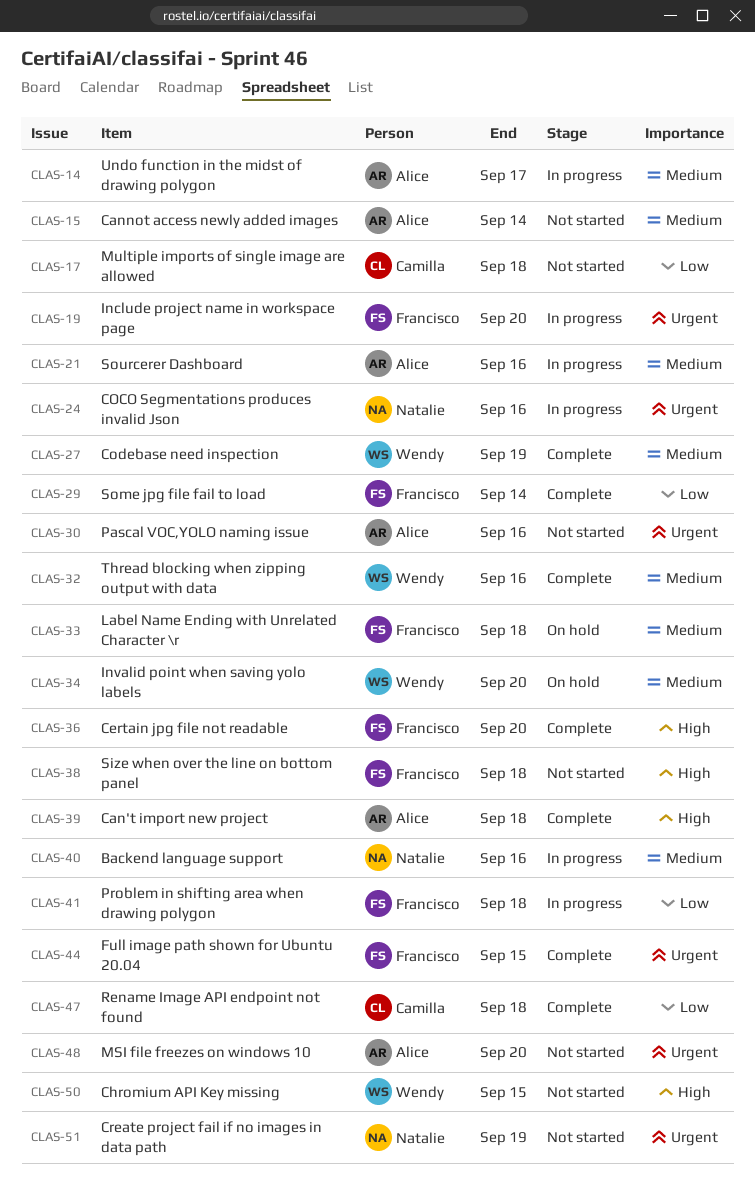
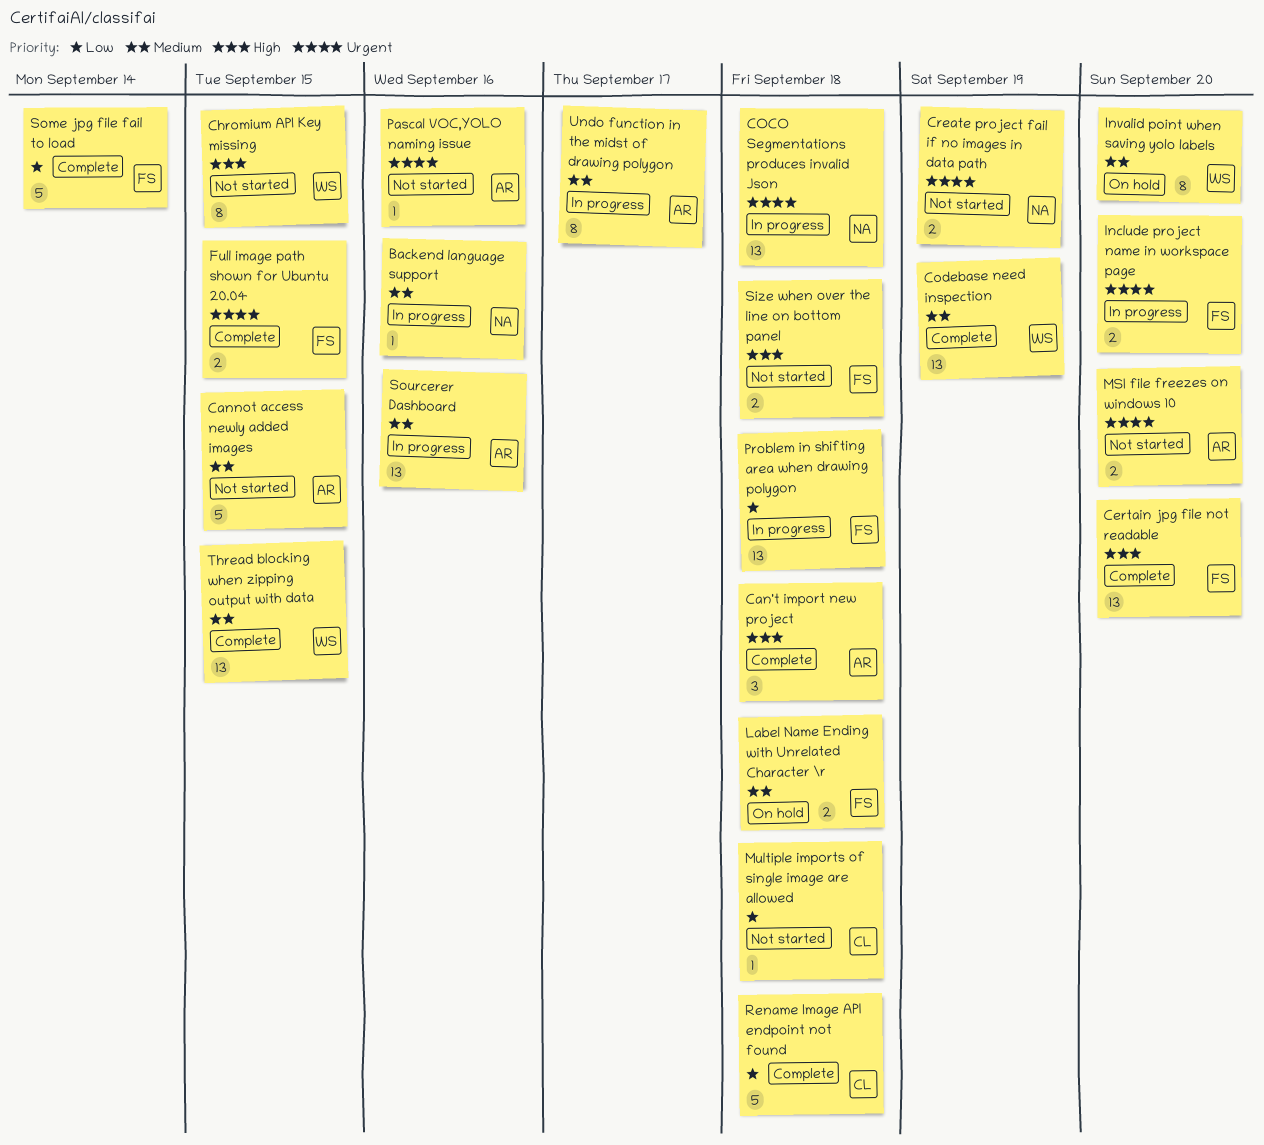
Cannot access newly added images, due: Sep 14 -> Sep 15
COCO Segmentations produces invalid Json, due: Sep 16 -> Sep 18
Thread blocking when zipping output with data, due: Sep 16 -> Sep 15

